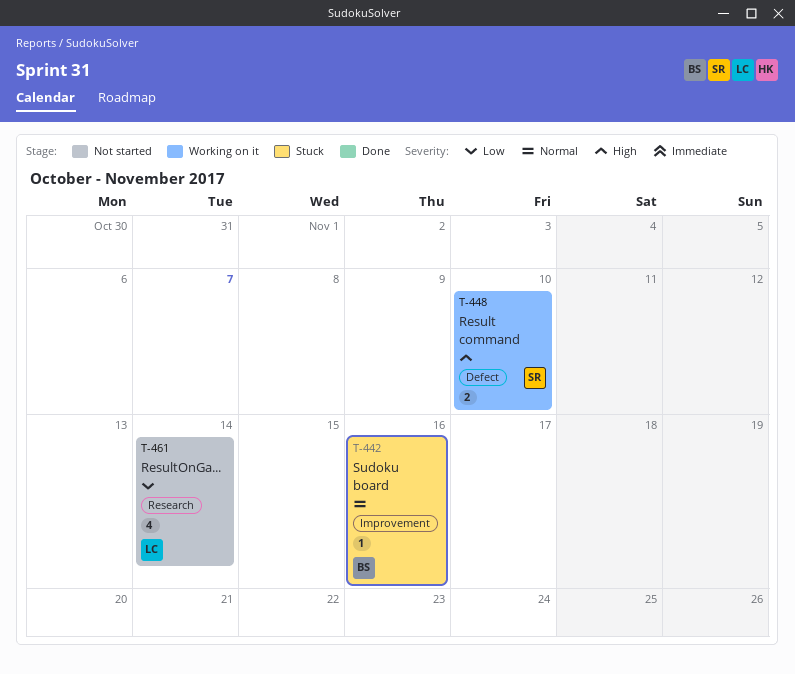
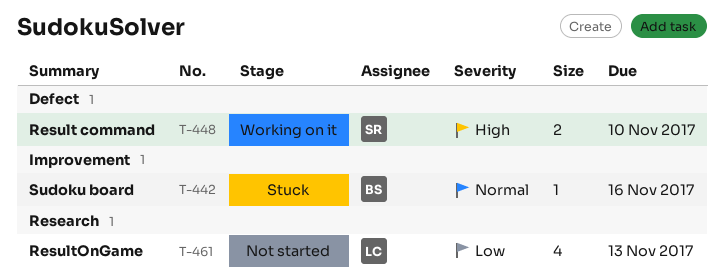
T-461, due: Nov 14 -> Nov 13

